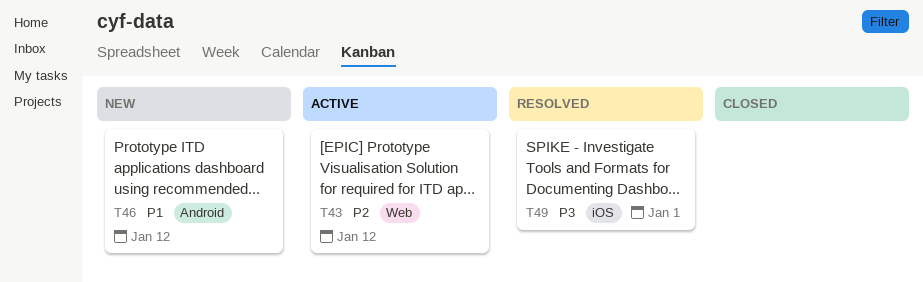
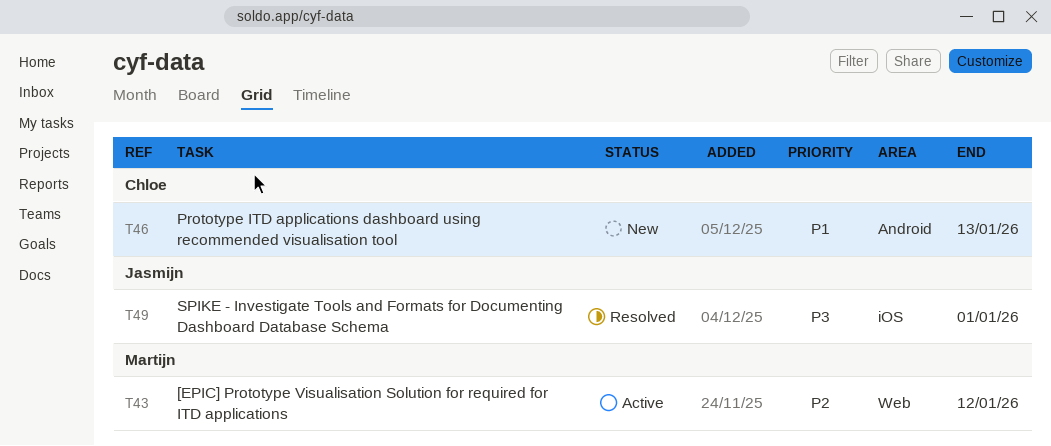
T46, due: Jan 12 -> Jan 13

